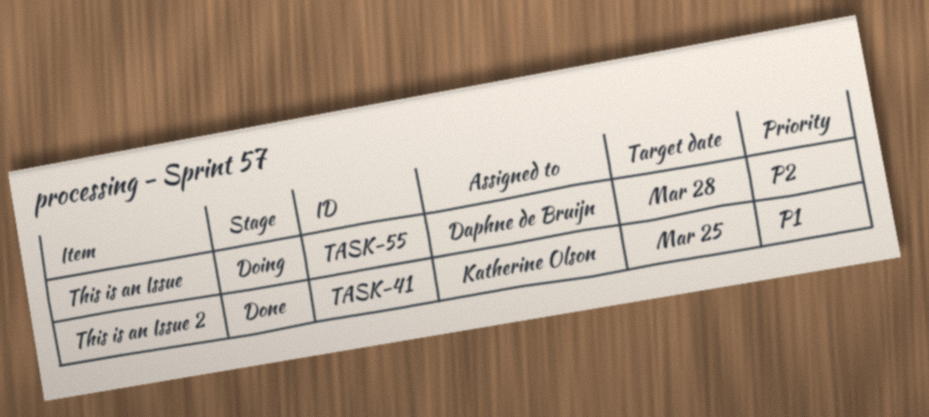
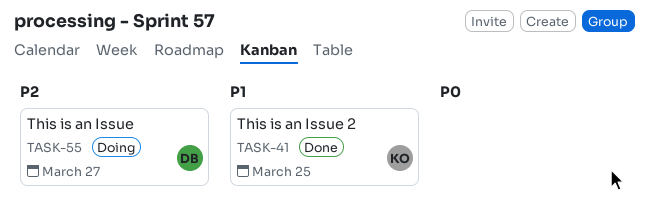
TASK-55, due: Mar 28 -> Mar 27

